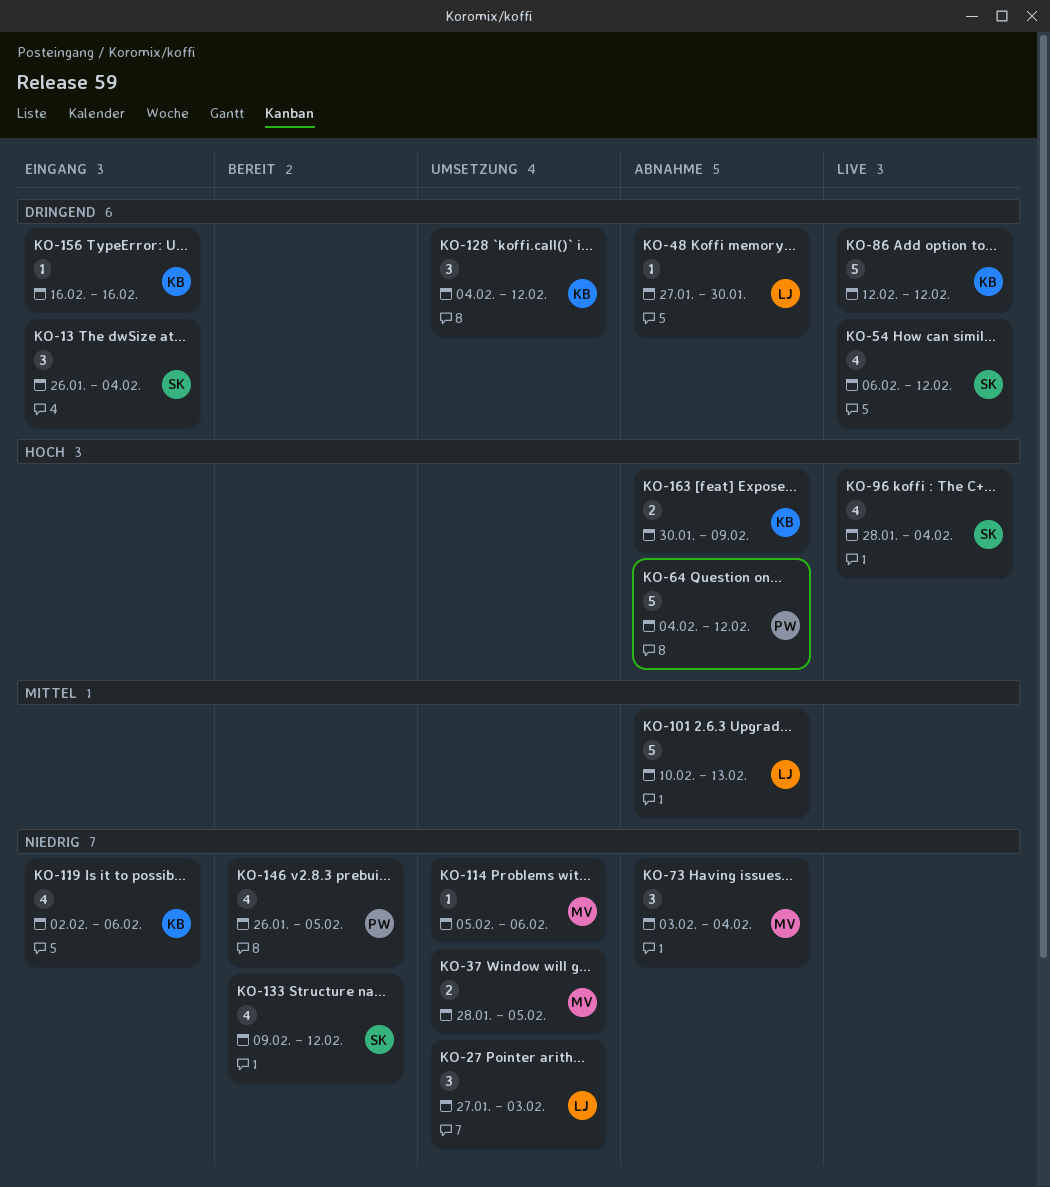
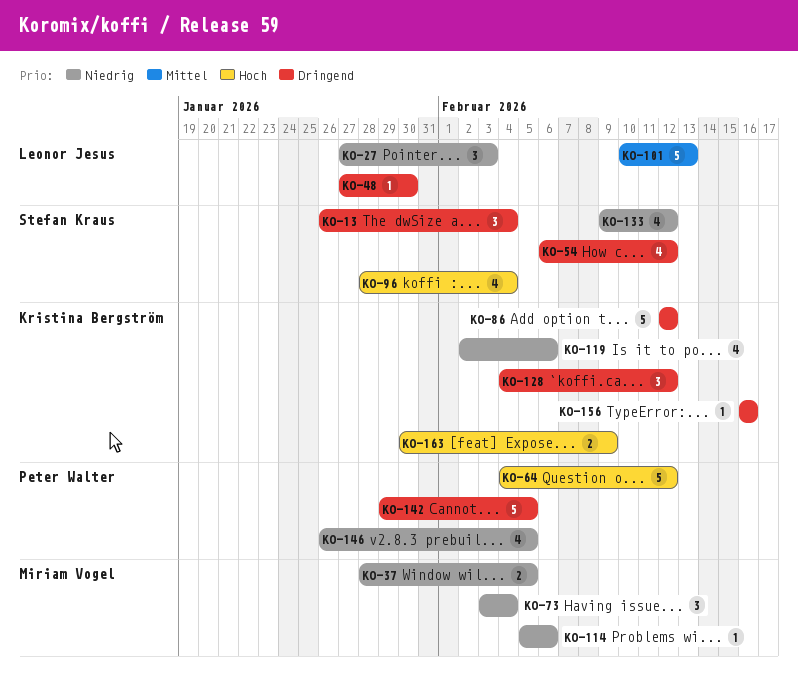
KO-142: none -> present

